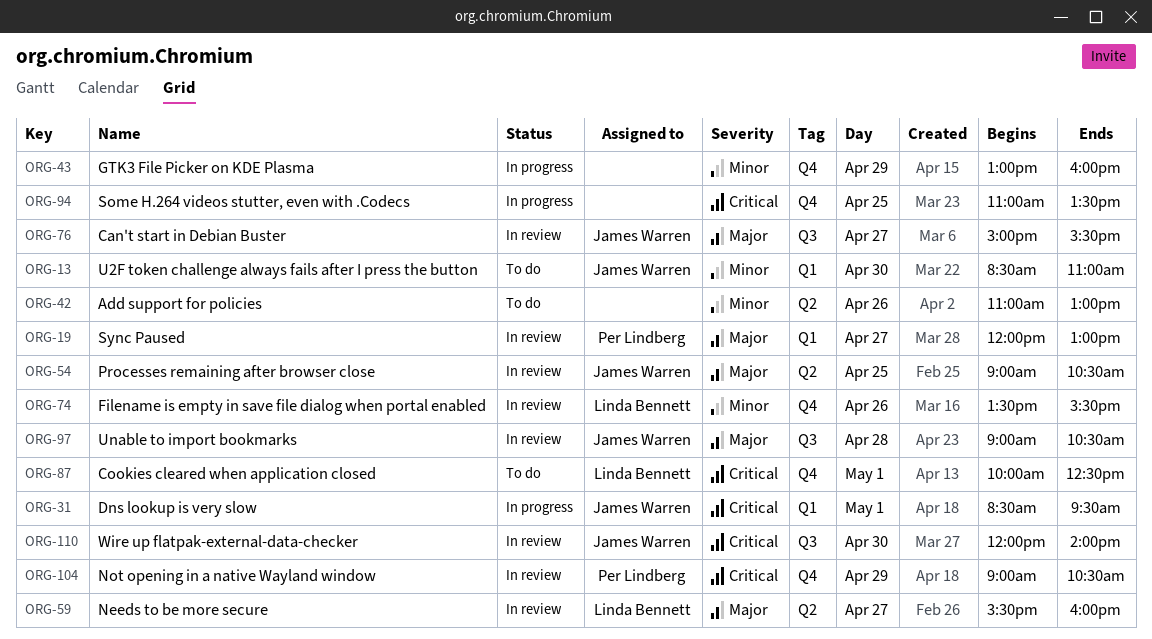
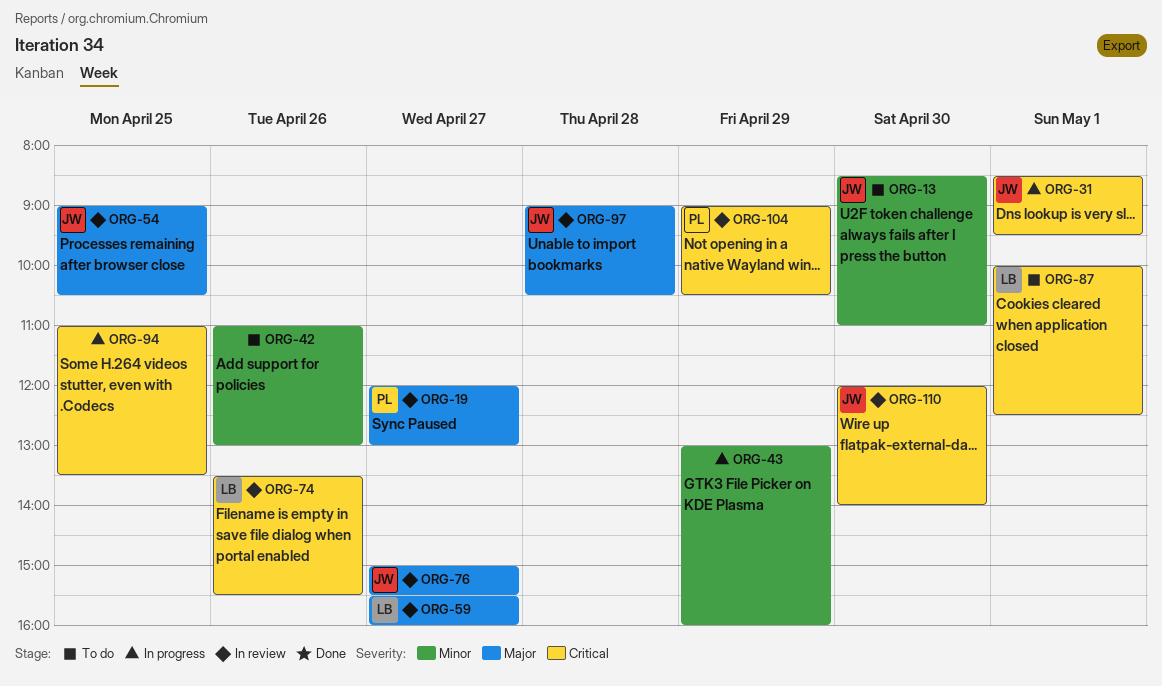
ORG-74, priority: Minor -> Critical

